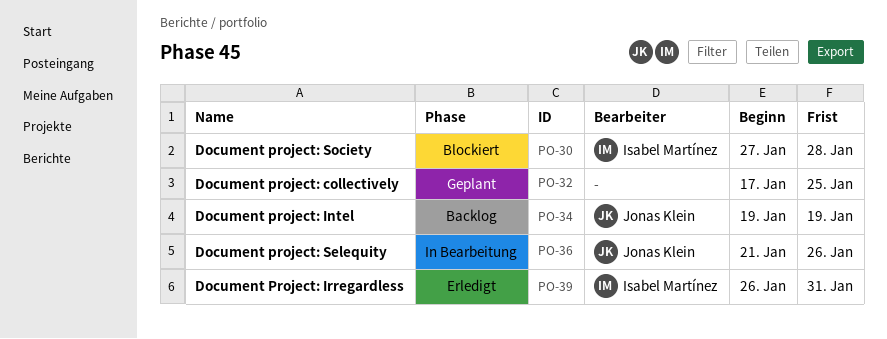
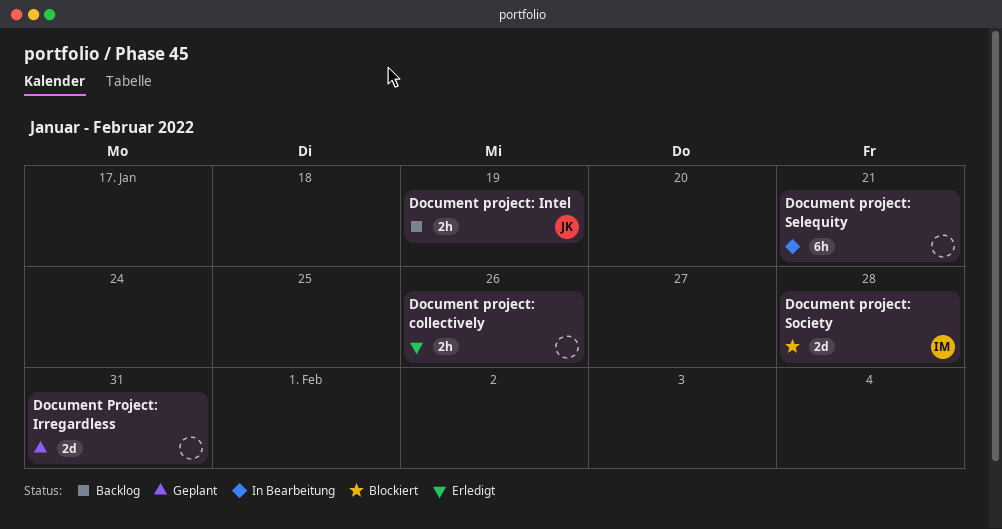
Document project: collectively, status: Geplant -> Erledigt
Document project: collectively, due: Jan 25 -> Jan 26
Document Project: Irregardless, status: Erledigt -> Geplant
Document Project: Irregardless, owner: Isabel Martínez -> none
Document project: Selequity, owner: Jonas Klein -> none
Document project: Selequity, due: Jan 26 -> Jan 21

